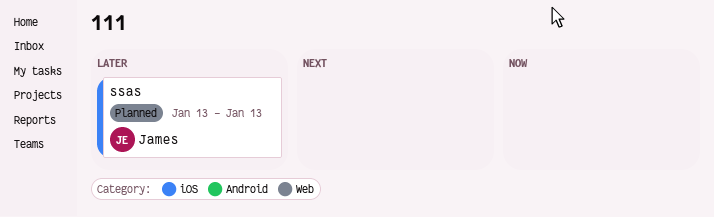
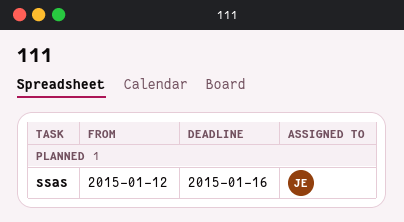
ssas, start: Jan 13 -> Jan 12
ssas, due: Jan 13 -> Jan 16

